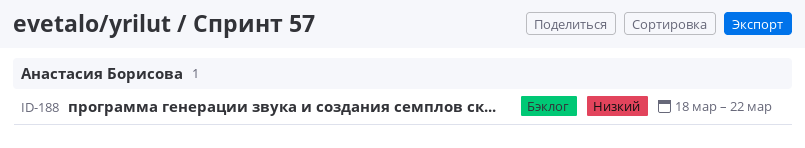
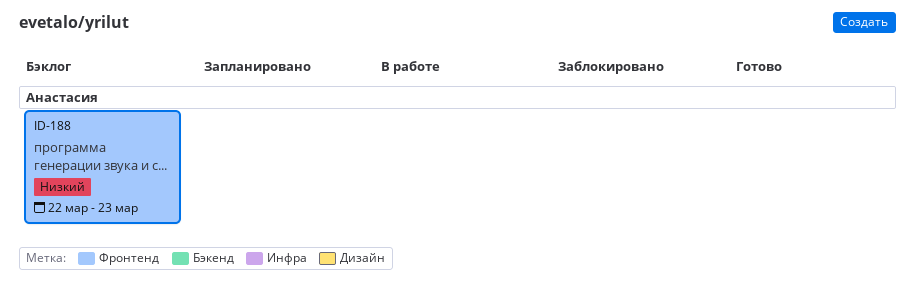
ID-188, start: Mar 18 -> Mar 22
ID-188, due: Mar 22 -> Mar 23

